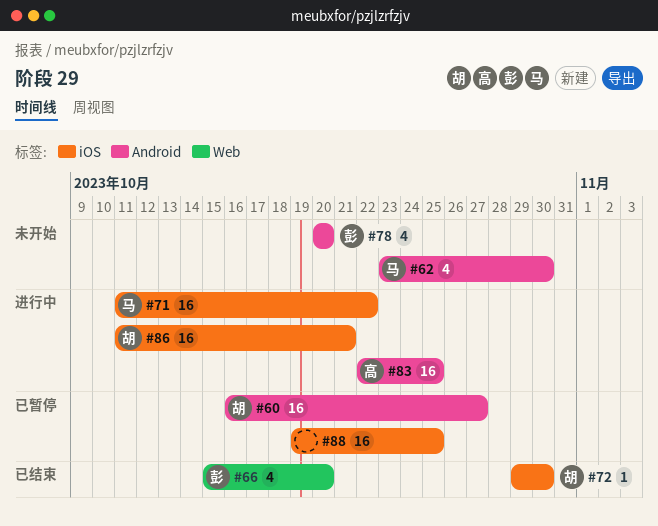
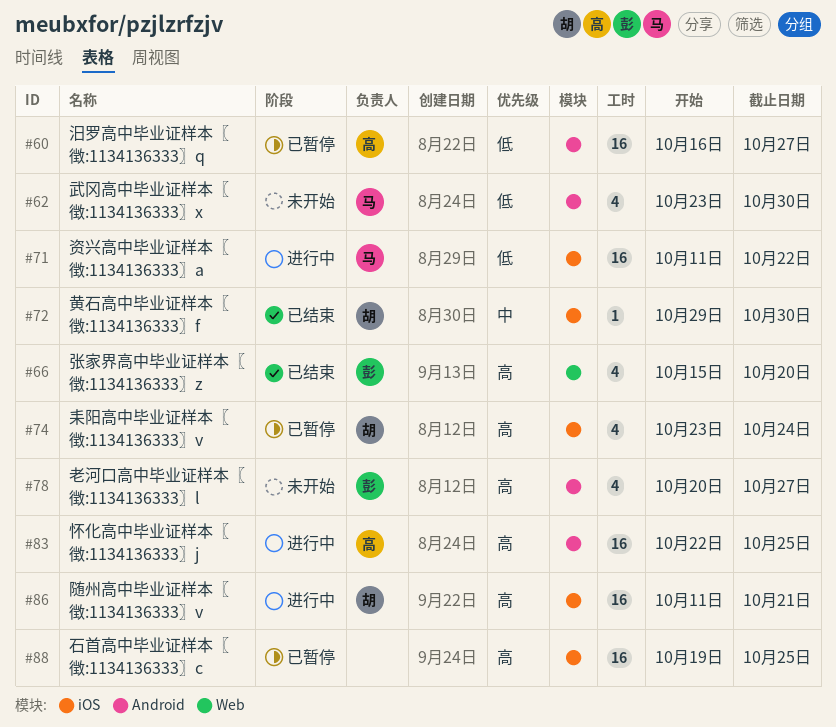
#60, owner: 胡 -> 高
#74: none -> present
#78, due: Oct 20 -> Oct 27

